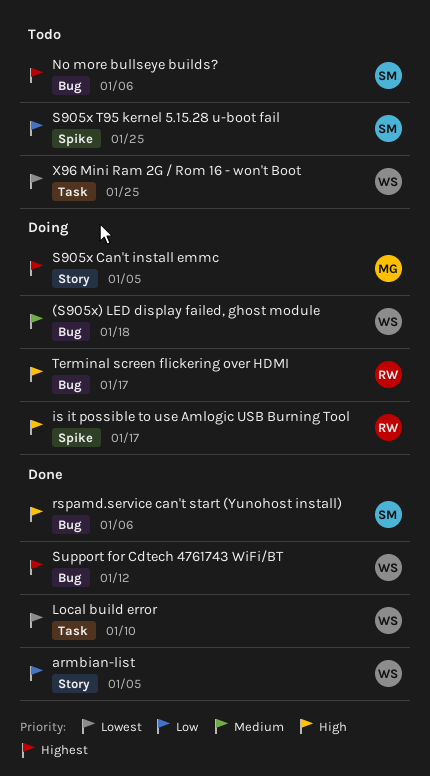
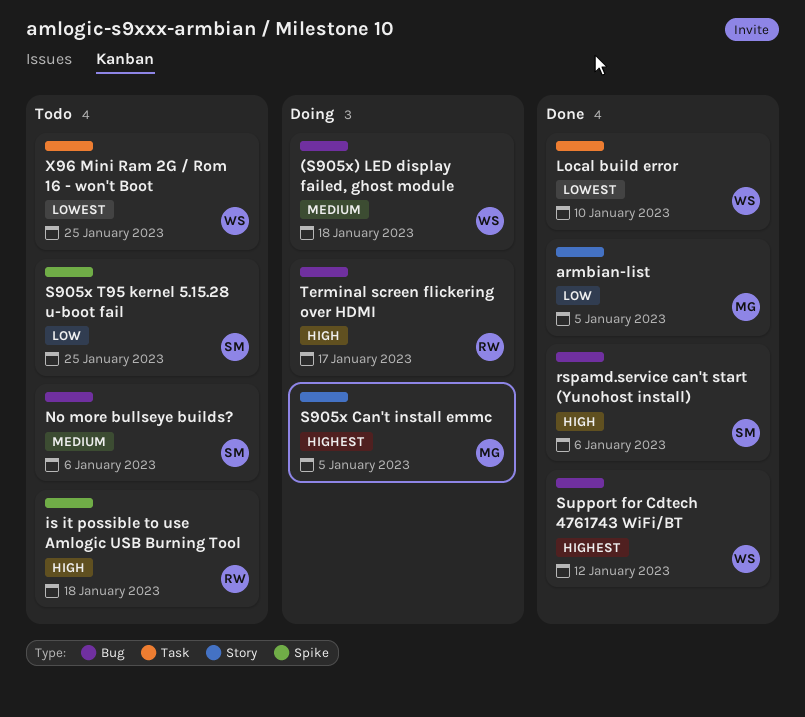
armbian-list, owner: WS -> MG
is it possible to use Amlogic USB Burning Tool, status: Doing -> Todo
is it possible to use Amlogic USB Burning Tool, due: Jan 17 -> Jan 18
No more bullseye builds?, priority: Highest -> Medium

